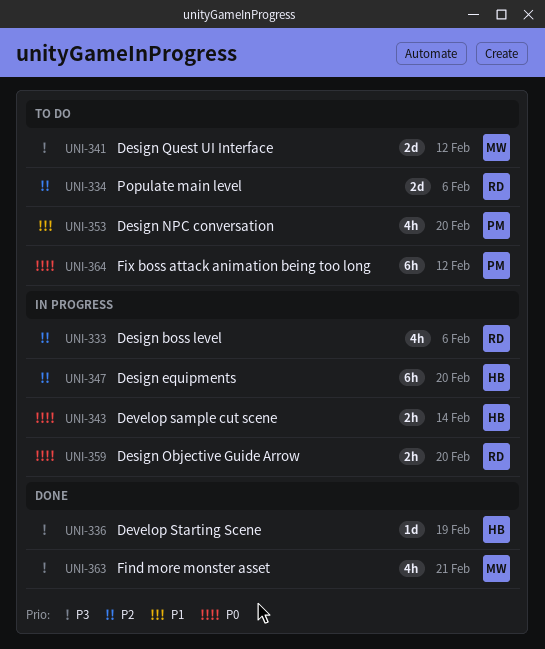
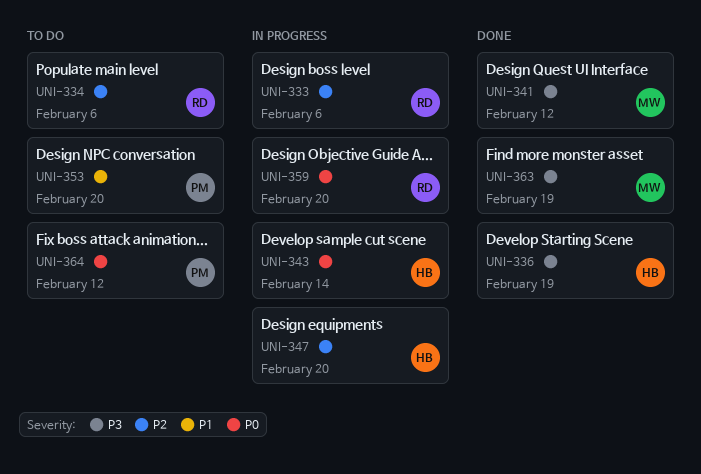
UNI-341, status: To do -> Done
UNI-363, due: Feb 21 -> Feb 19

